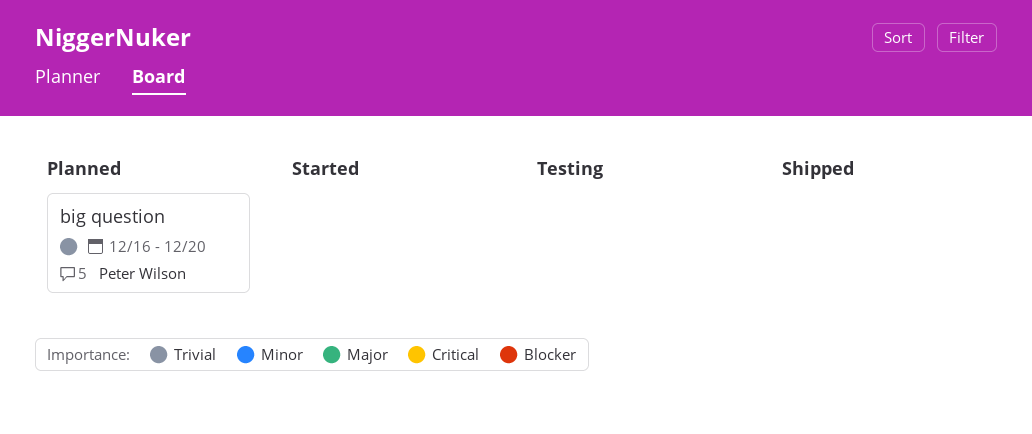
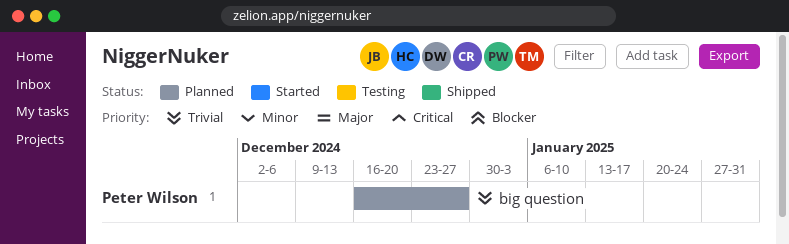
big question, due: Dec 20 -> Dec 27

